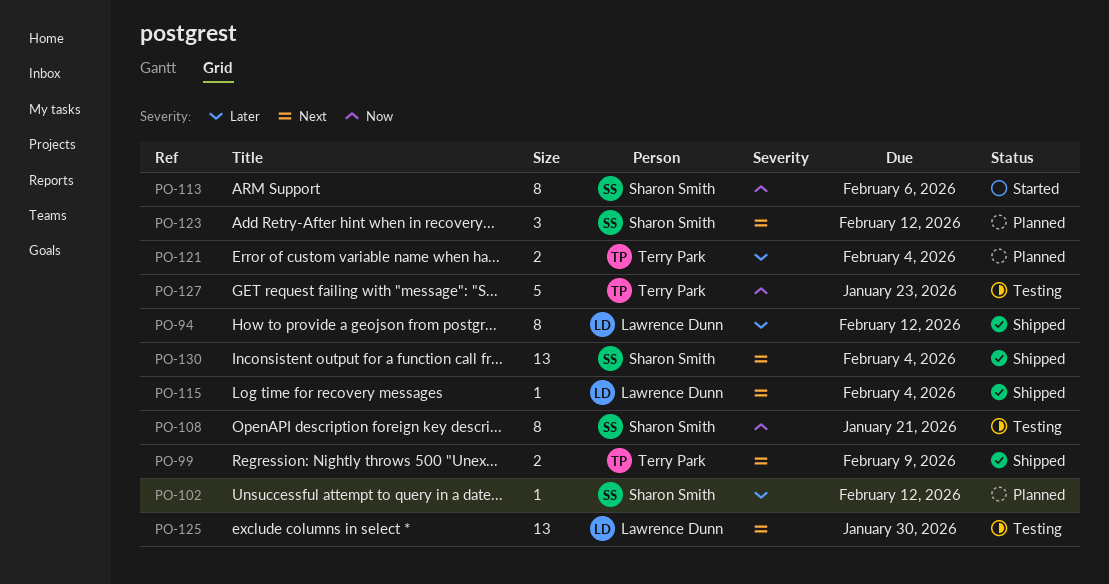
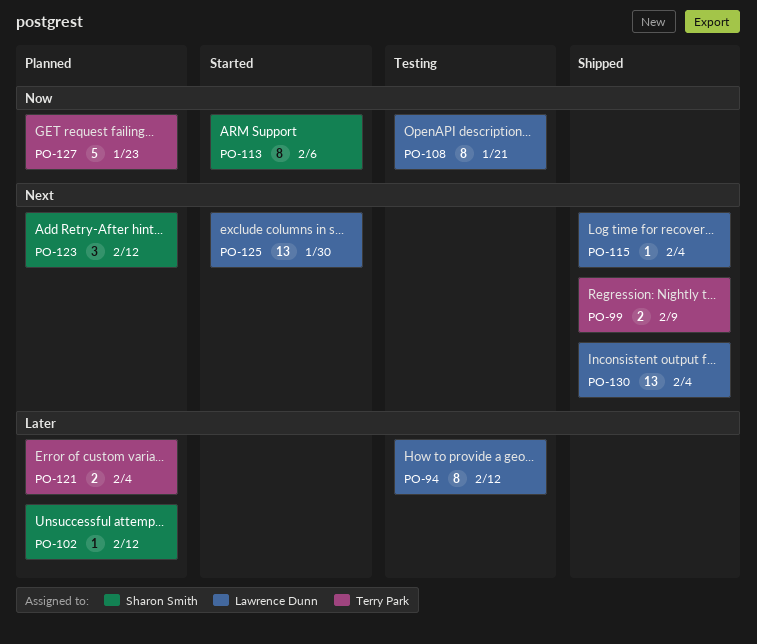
PO-94, status: Shipped -> Testing
PO-108, owner: Sharon Smith -> Lawrence Dunn
PO-125, status: Testing -> Started
PO-127, status: Testing -> Planned
PO-130, owner: Sharon Smith -> Lawrence Dunn

